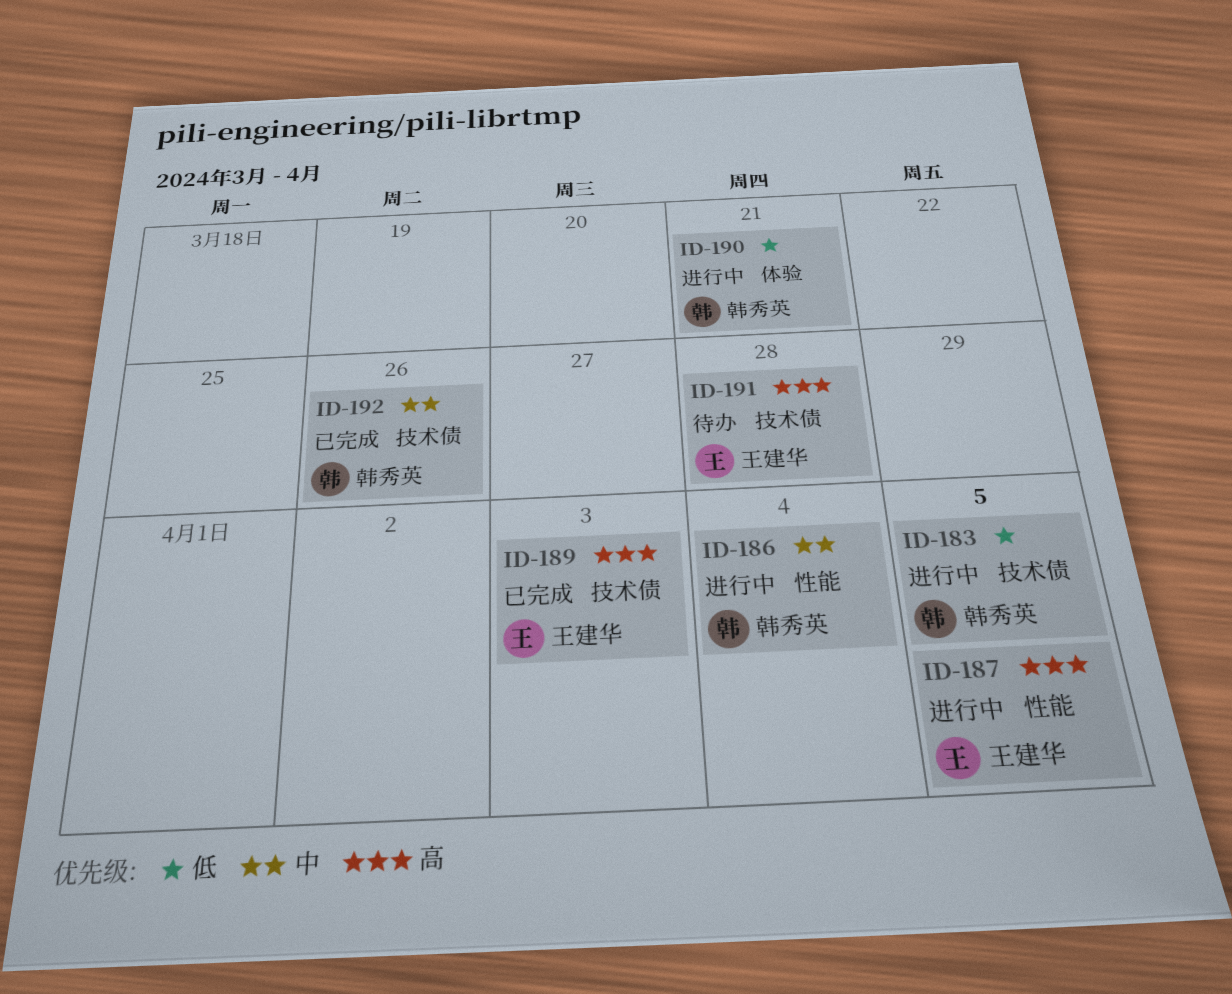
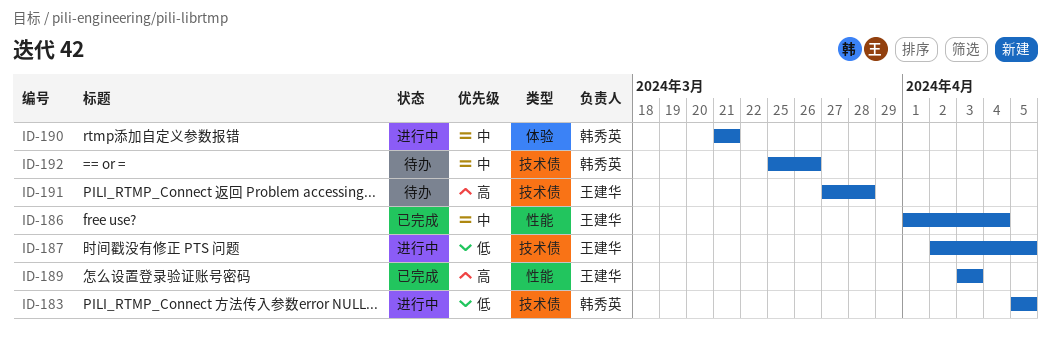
ID-186, status: 进行中 -> 已完成
ID-186, owner: 韩秀英 -> 王建华
ID-187, priority: 高 -> 低
ID-187, label: 性能 -> 技术债
ID-189, label: 技术债 -> 性能
ID-190, priority: 低 -> 中
ID-192, status: 已完成 -> 待办

